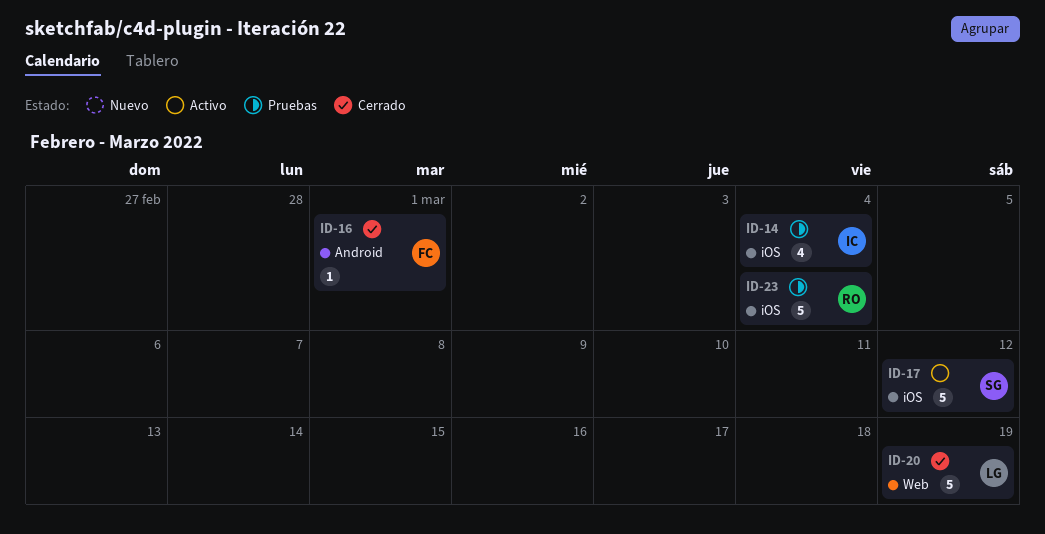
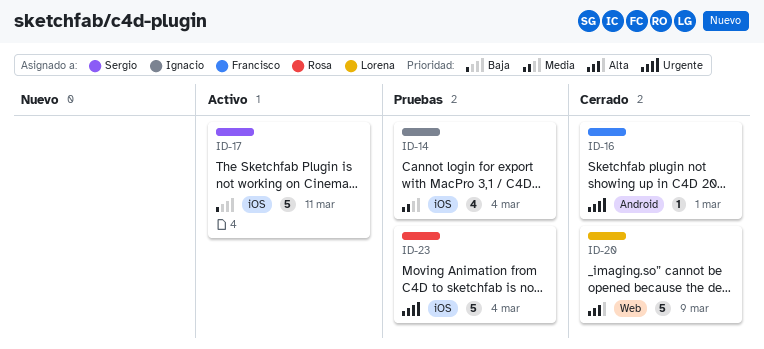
ID-17, due: Mar 12 -> Mar 11
ID-20, due: Mar 19 -> Mar 9

